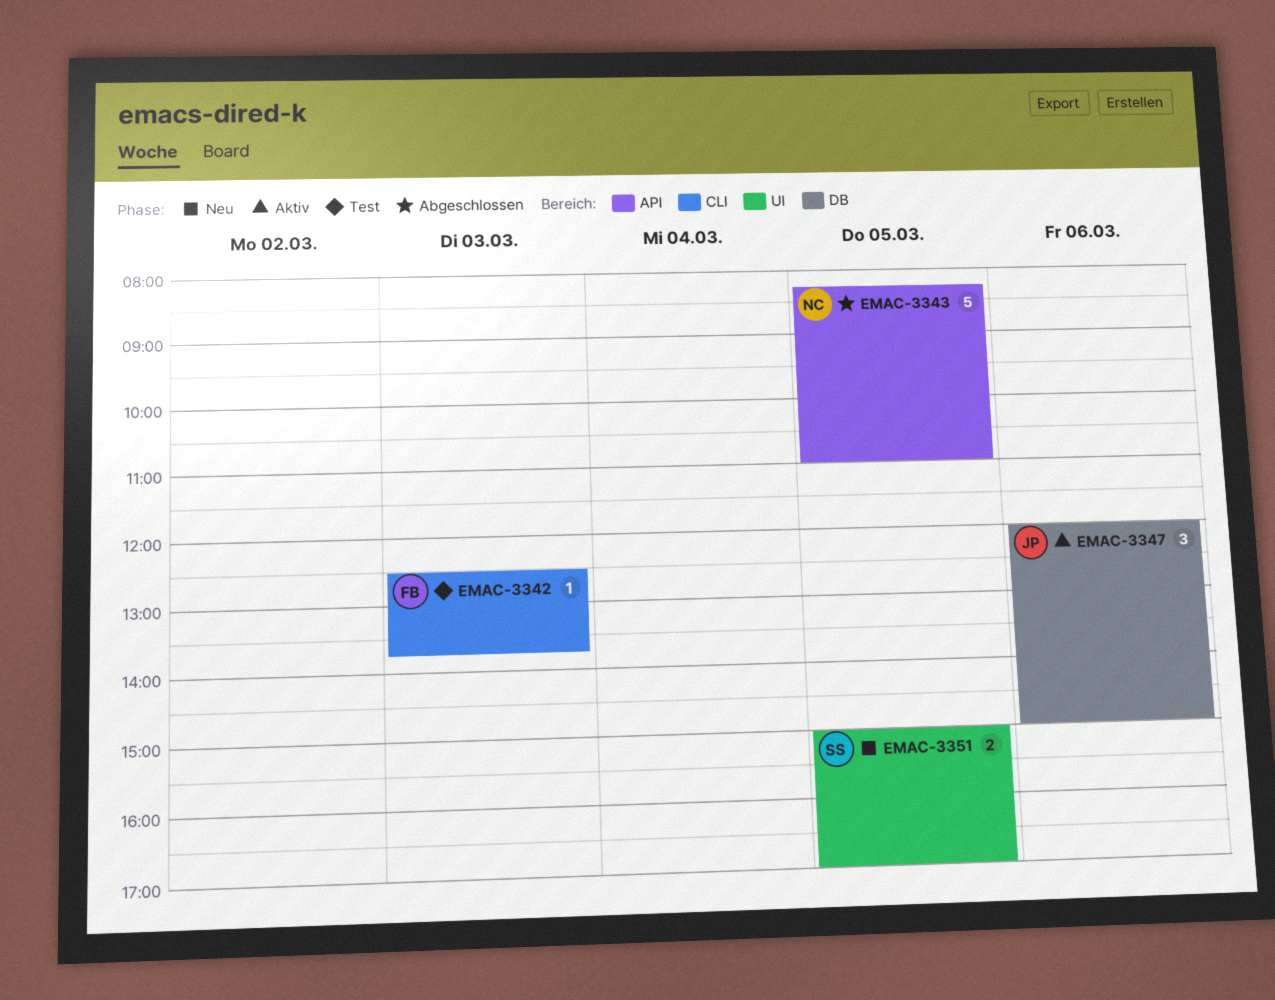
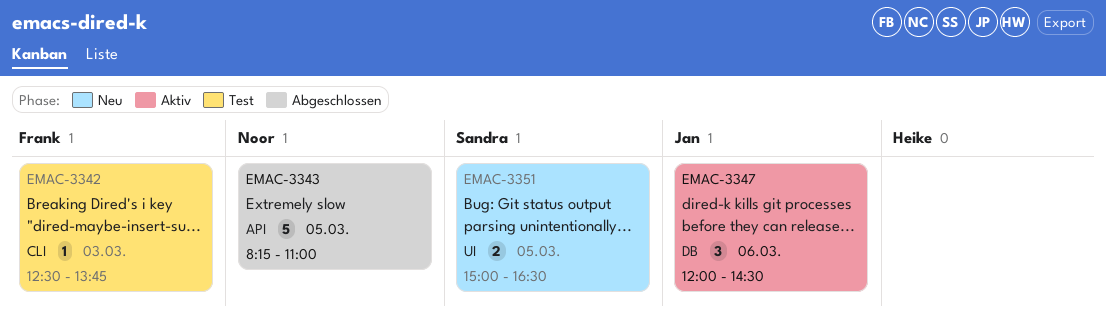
EMAC-3347, ends: 15:00 -> 14:30
EMAC-3351, ends: 17:00 -> 16:30

